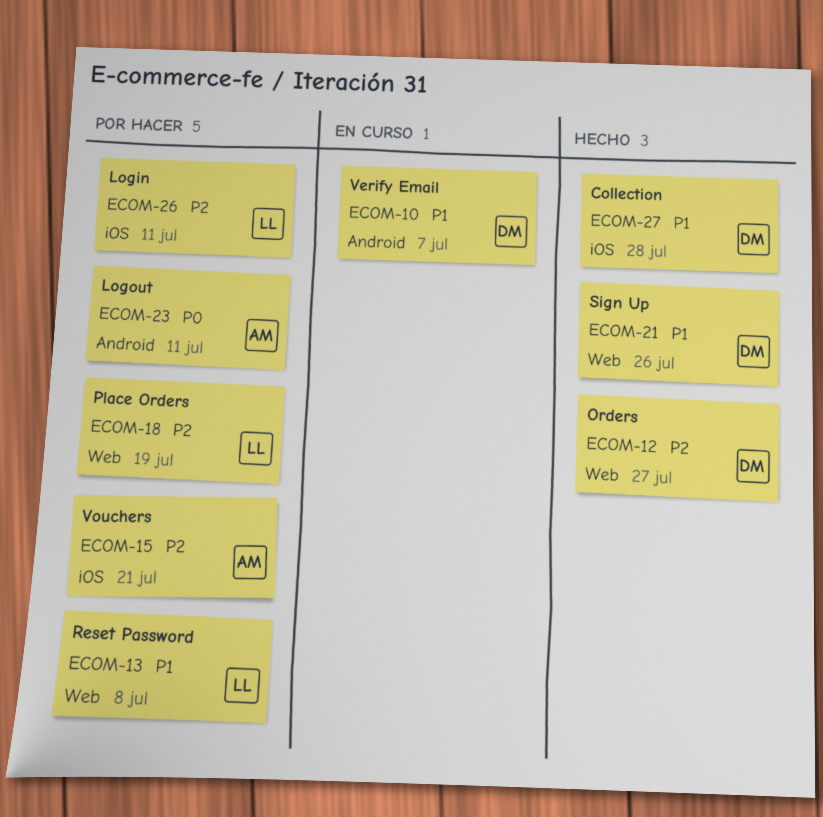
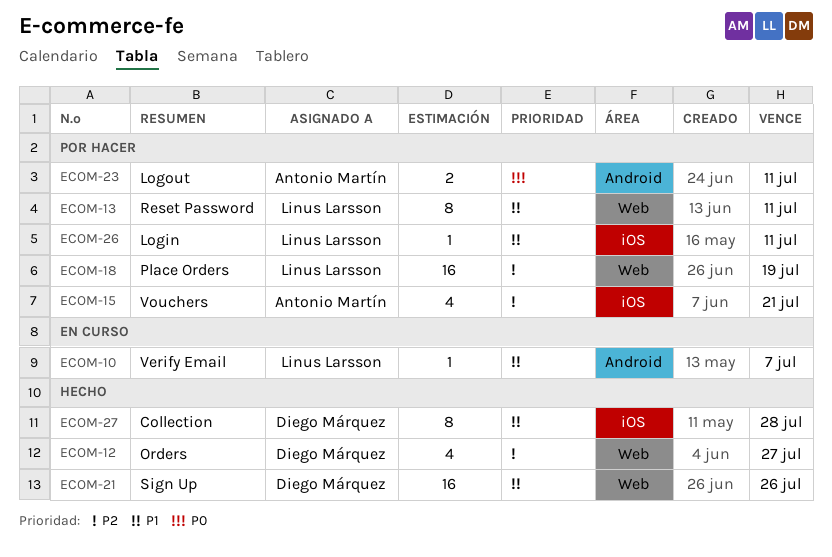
ECOM-10, owner: Diego Márquez -> Linus Larsson
ECOM-13, due: Jul 8 -> Jul 11
ECOM-26, priority: P2 -> P1

